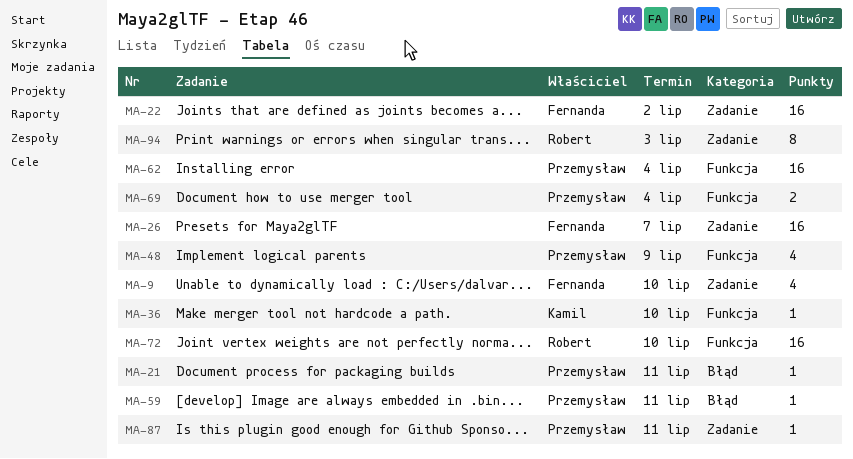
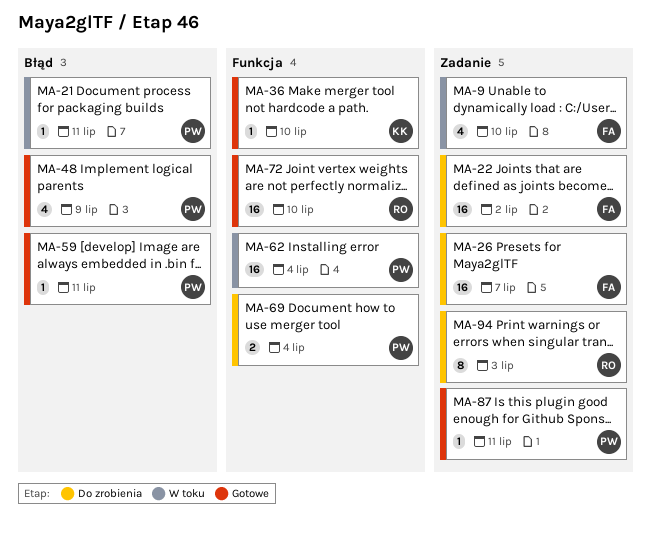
MA-48, label: Funkcja -> Błąd

